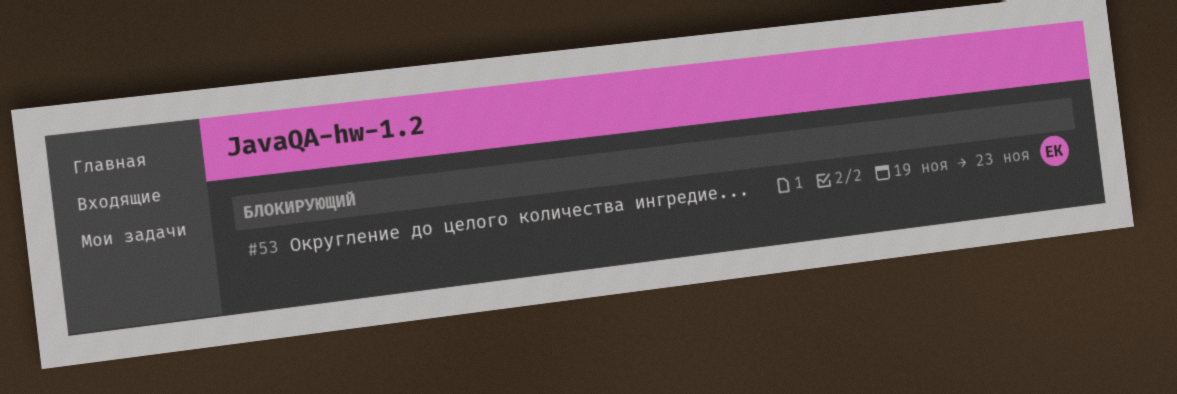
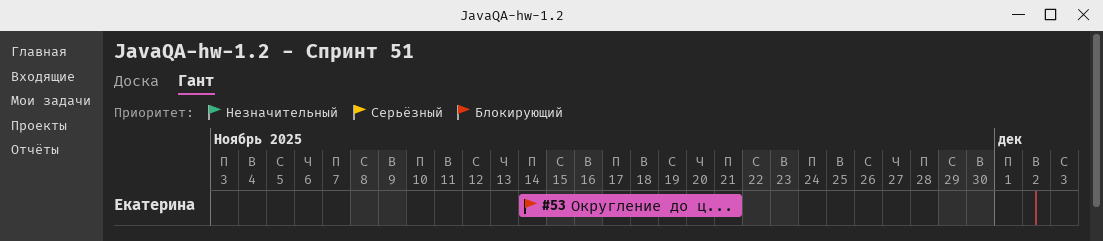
#53, start: Nov 19 -> Nov 14
#53, due: Nov 23 -> Nov 21

